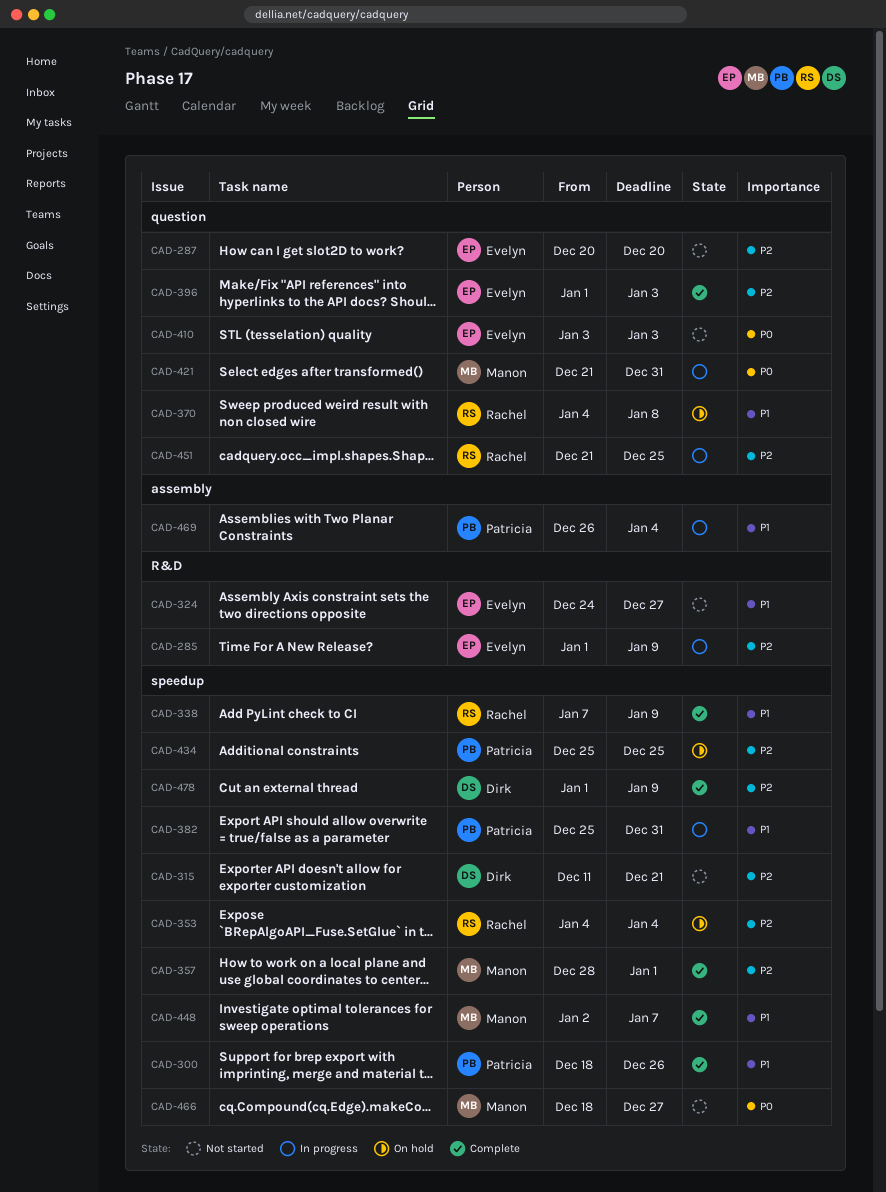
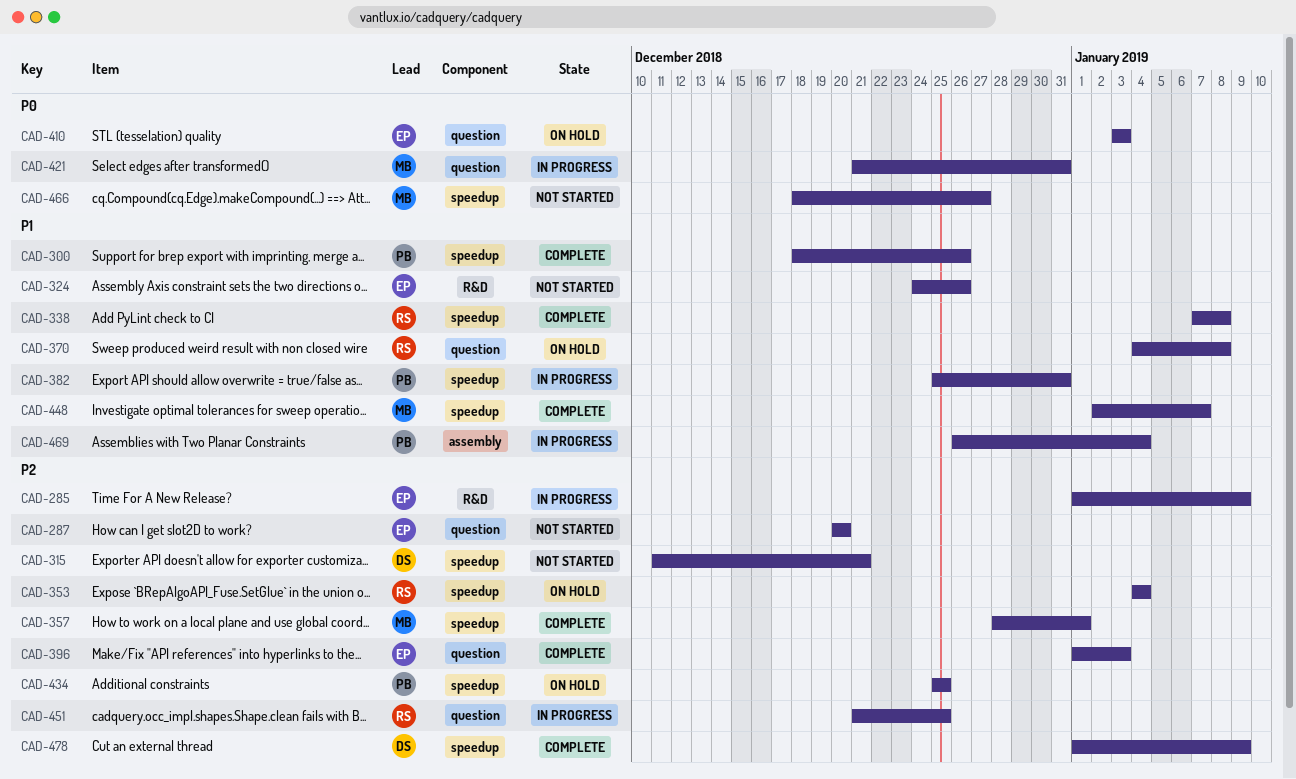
CAD-324, due: Dec 27 -> Dec 26
CAD-338, due: Jan 9 -> Jan 8
CAD-410, status: Not started -> On hold

